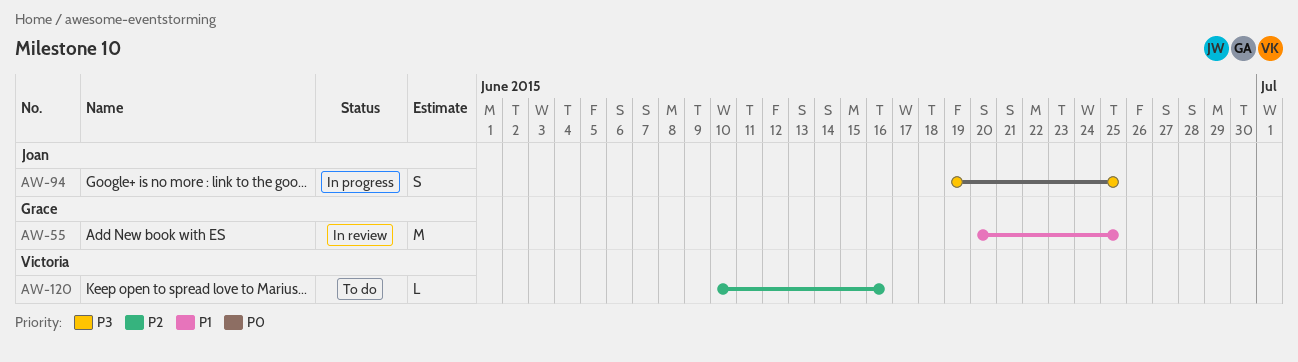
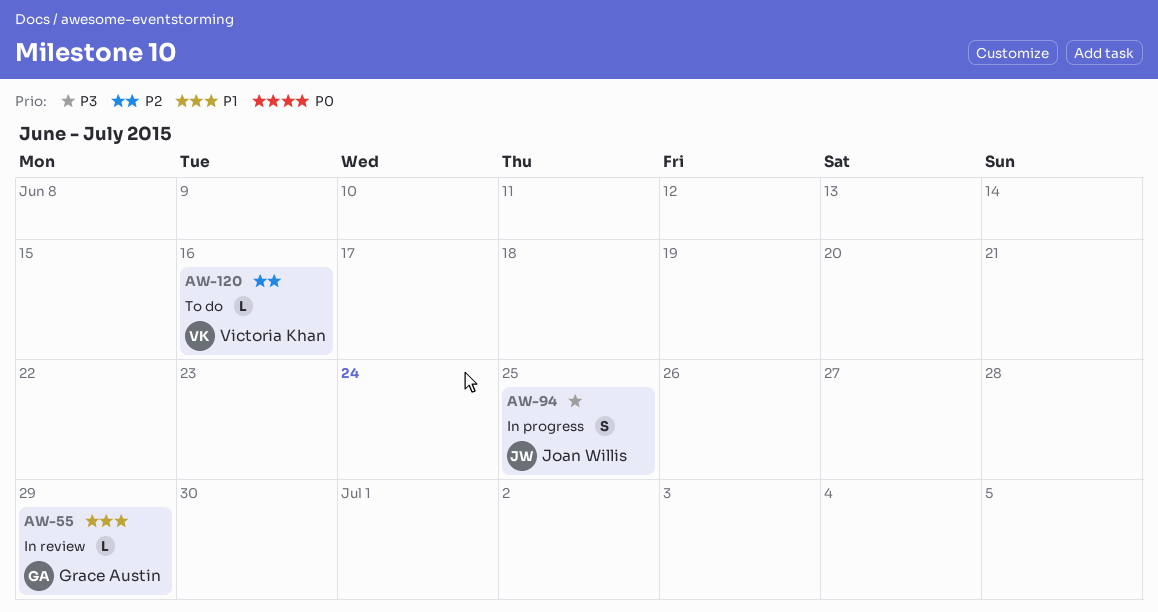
AW-55, estimate: M -> L
AW-55, due: Jun 25 -> Jun 29

